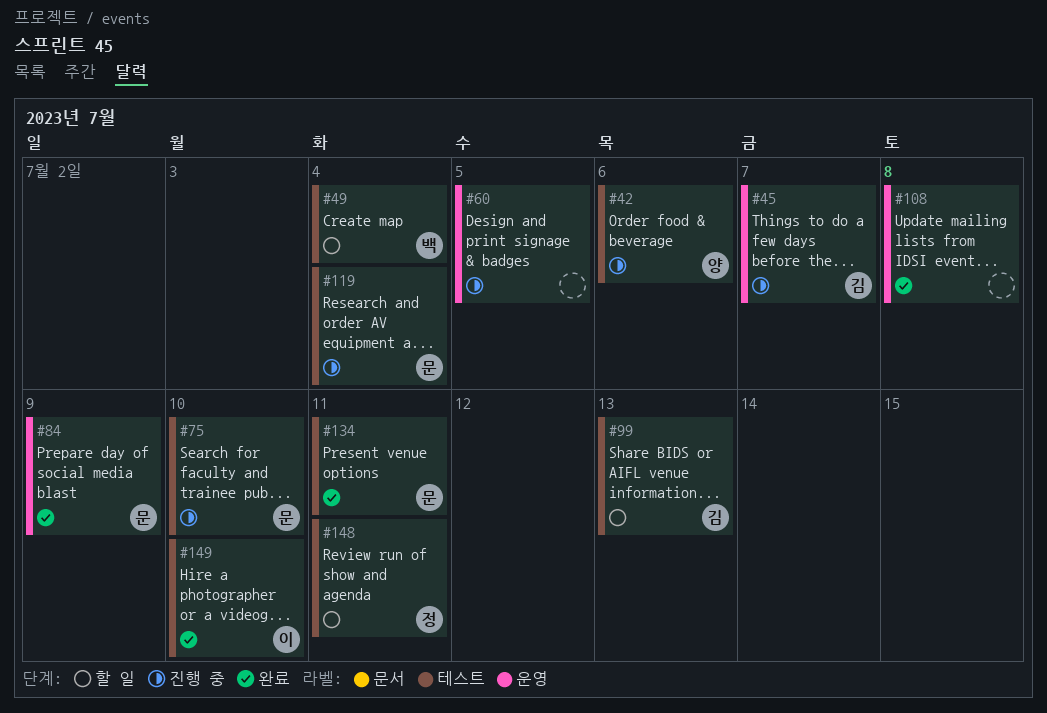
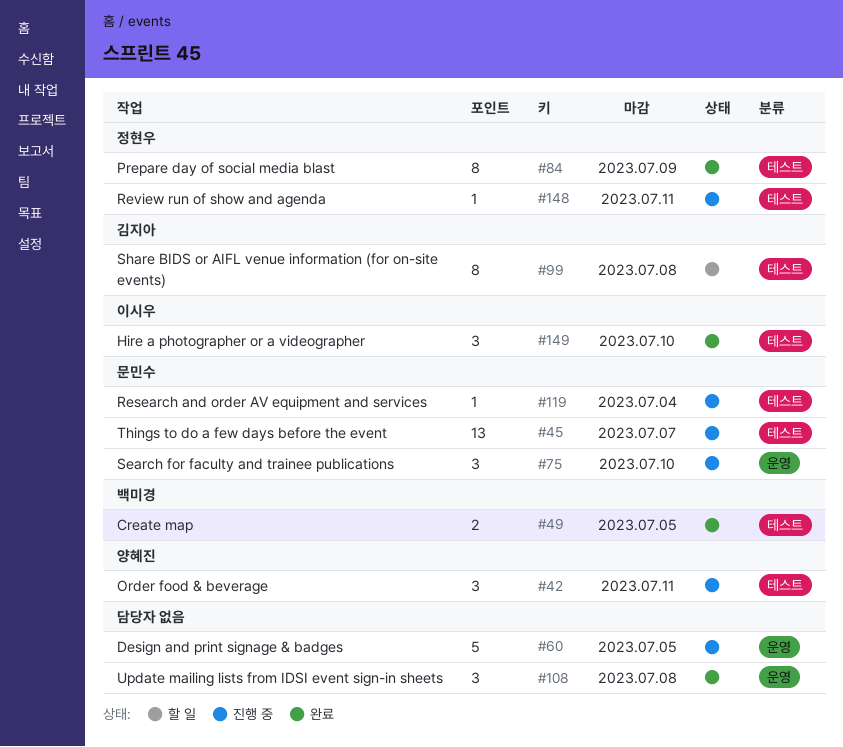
#42, due: Jul 6 -> Jul 11
#45, owner: 김지아 -> 문민수
#45, label: 운영 -> 테스트
#49, status: 할 일 -> 완료
#49, due: Jul 4 -> Jul 5
#75, label: 테스트 -> 운영
#84, owner: 문민수 -> 정현우
#84, label: 운영 -> 테스트
#99, due: Jul 13 -> Jul 8
#134: present -> none
#148, status: 할 일 -> 진행 중

